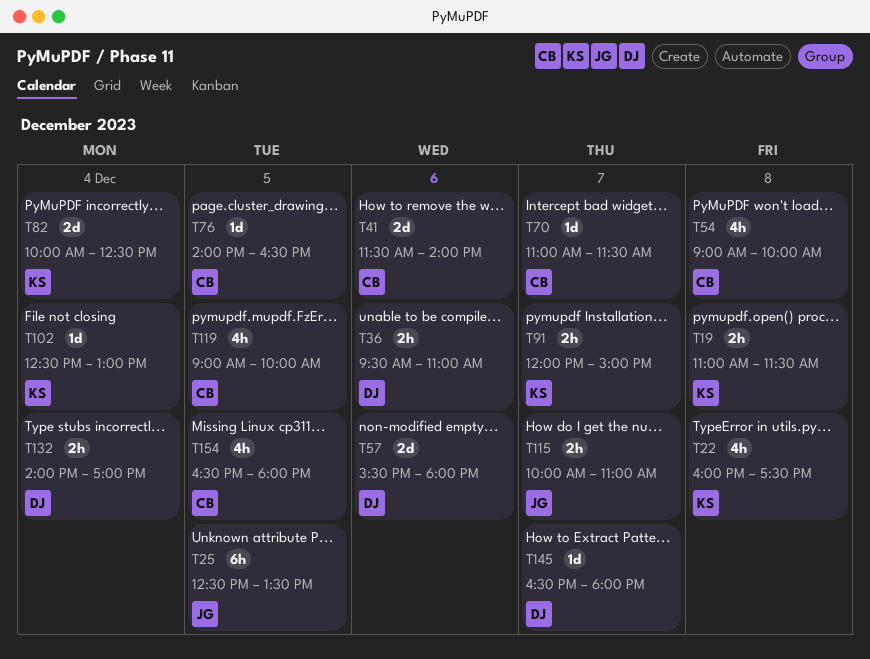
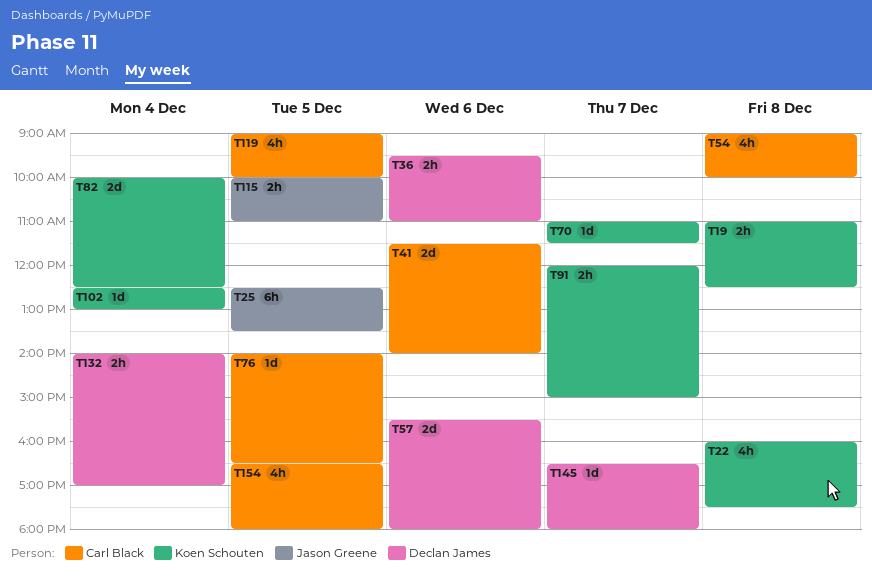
T19, ends: 11:30 -> 12:30
T70, owner: Carl Black -> Koen Schouten
T115, day: Dec 7 -> Dec 5

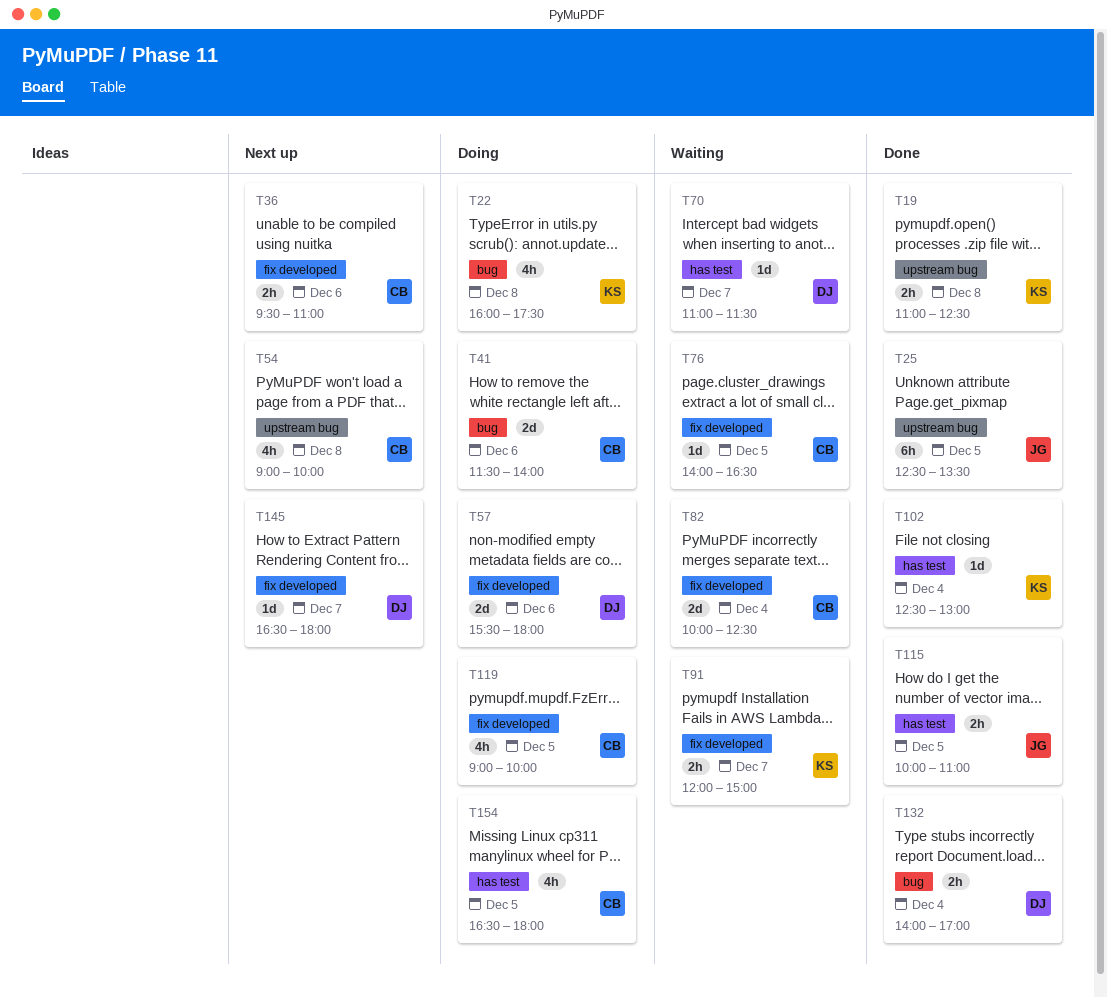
T36, owner: Declan James -> Carl Black
T70, owner: Koen Schouten -> Declan James
T82, owner: Koen Schouten -> Carl Black

